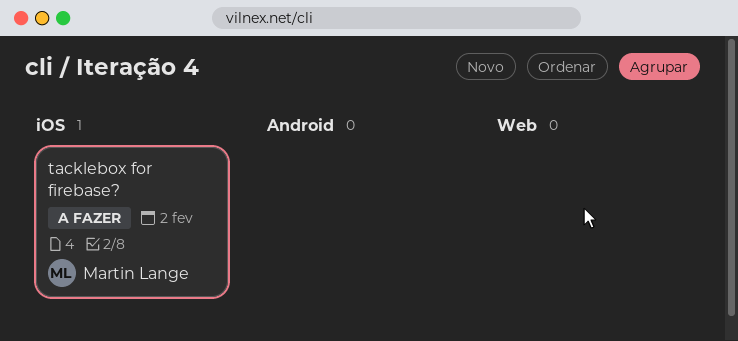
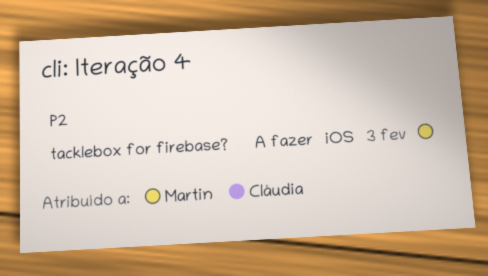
tacklebox for firebase?, due: Feb 2 -> Feb 3

